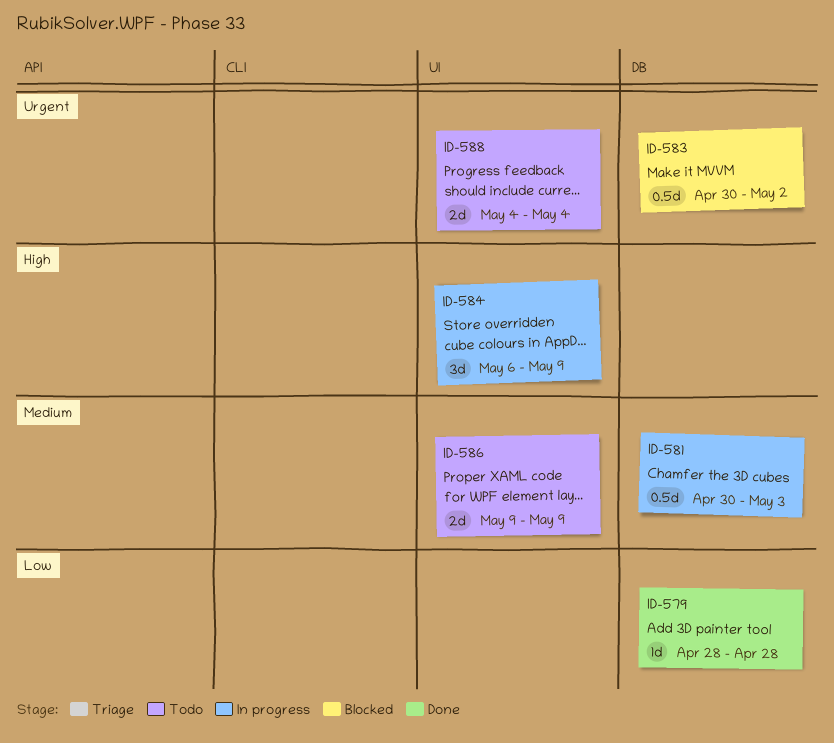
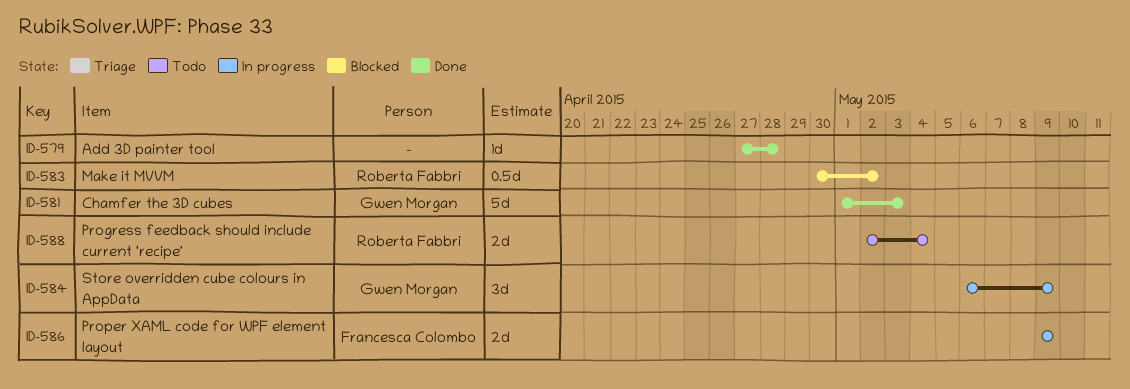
ID-579, start: Apr 28 -> Apr 27
ID-581, status: In progress -> Done
ID-581, estimate: 0.5d -> 5d
ID-581, start: Apr 30 -> May 1
ID-586, status: Todo -> In progress
ID-588, start: May 4 -> May 2

